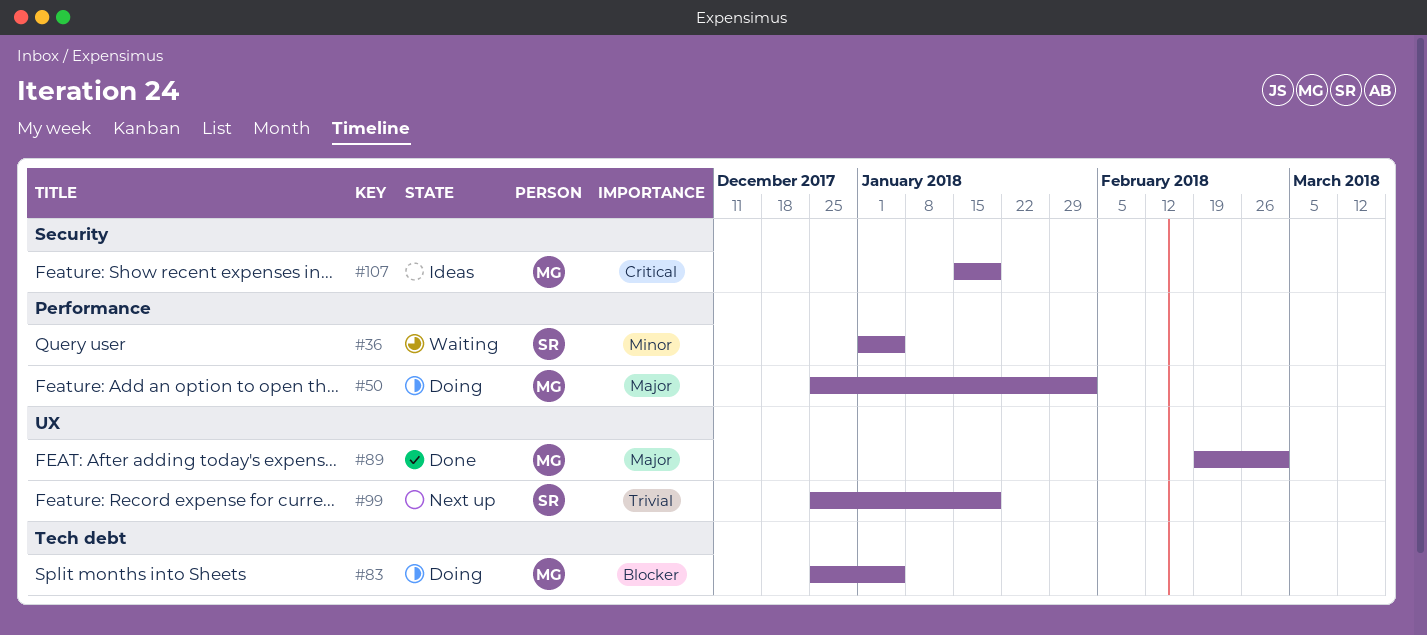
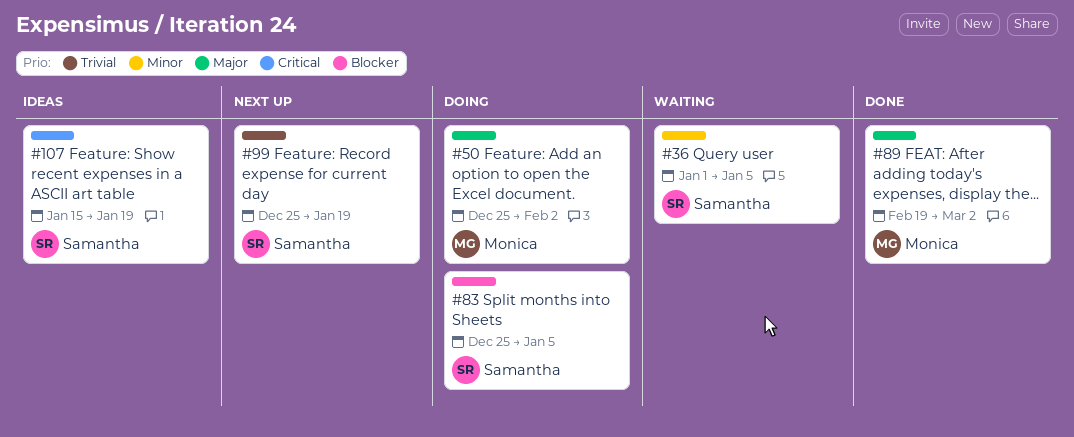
#83, owner: Monica -> Samantha
#107, owner: Monica -> Samantha

